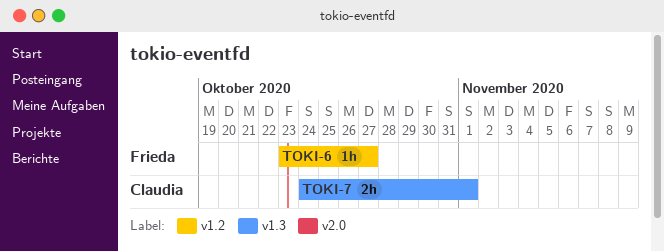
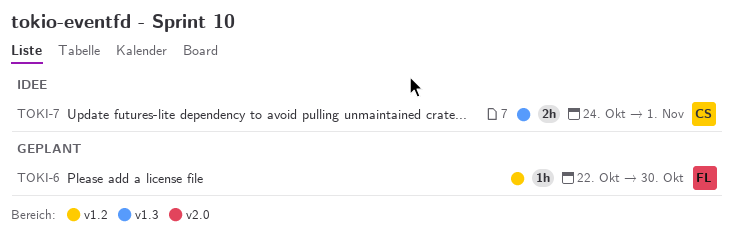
TOKI-6, start: Oct 23 -> Oct 22
TOKI-6, due: Oct 27 -> Oct 30

